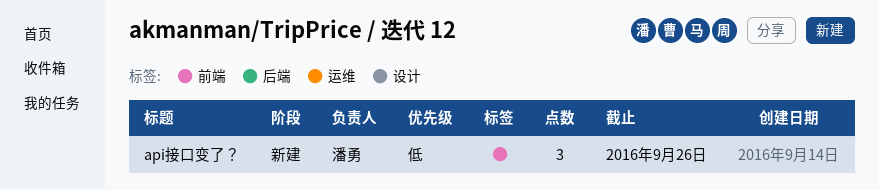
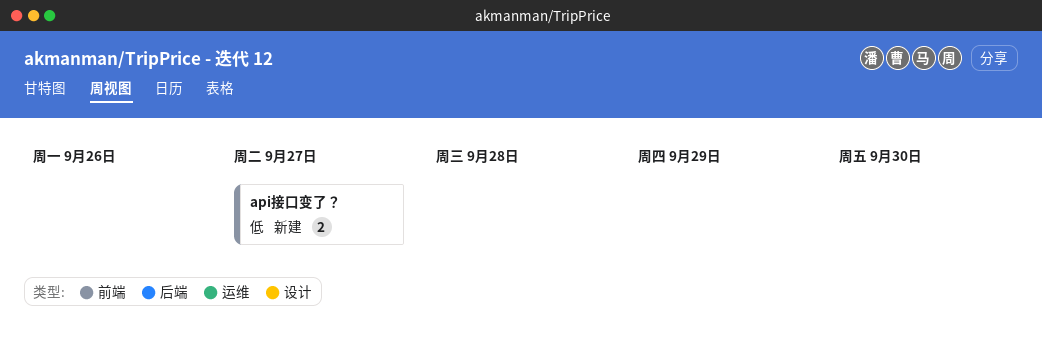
api接口变了？, estimate: 3 -> 2
api接口变了？, due: Sep 26 -> Sep 27

